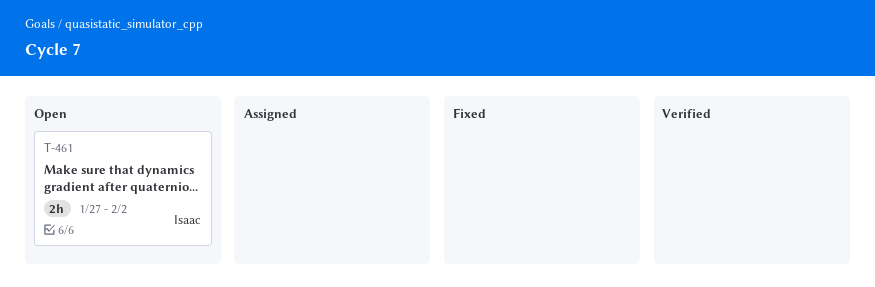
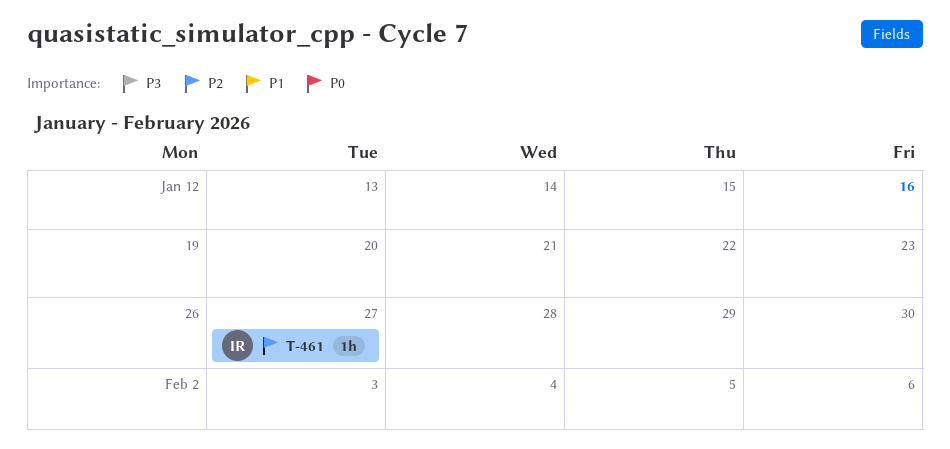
T-461, estimate: 2h -> 1h
T-461, due: Feb 2 -> Jan 27

